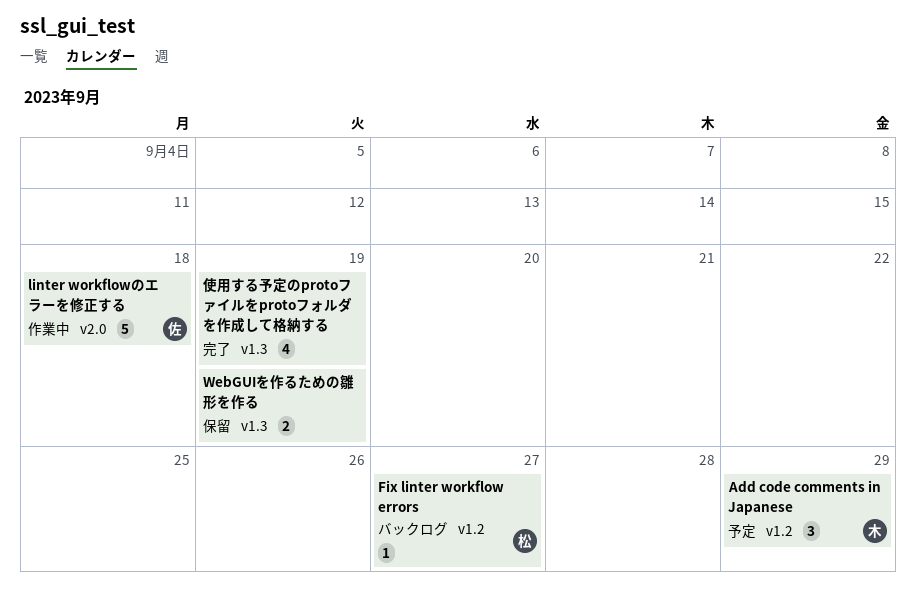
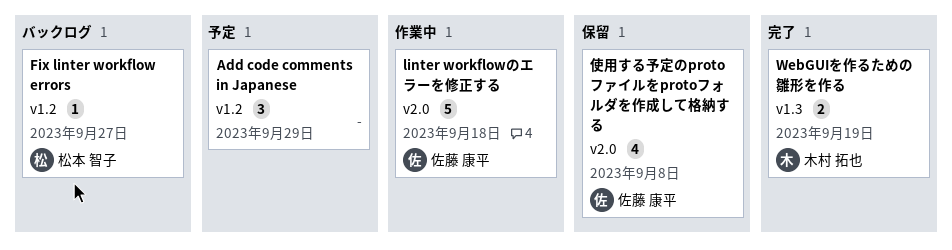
Add code comments in Japanese, owner: 木村 拓也 -> none
WebGUIを作るための雛形を作る, status: 保留 -> 完了
WebGUIを作るための雛形を作る, owner: none -> 木村 拓也
使用する予定のprotoファイルをprotoフォルダを作成して格納する, status: 完了 -> 保留
使用する予定のprotoファイルをprotoフォルダを作成して格納する, owner: none -> 佐藤 康平
使用する予定のprotoファイルをprotoフォルダを作成して格納する, label: v1.3 -> v2.0
使用する予定のprotoファイルをprotoフォルダを作成して格納する, due: Sep 19 -> Sep 8

